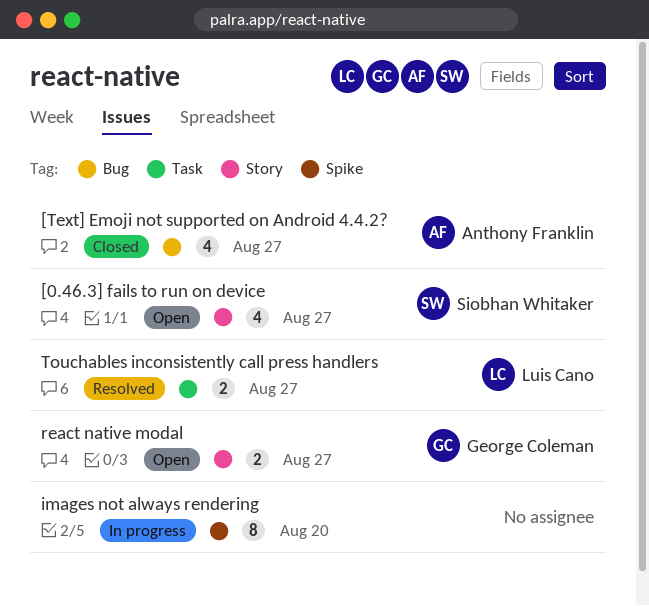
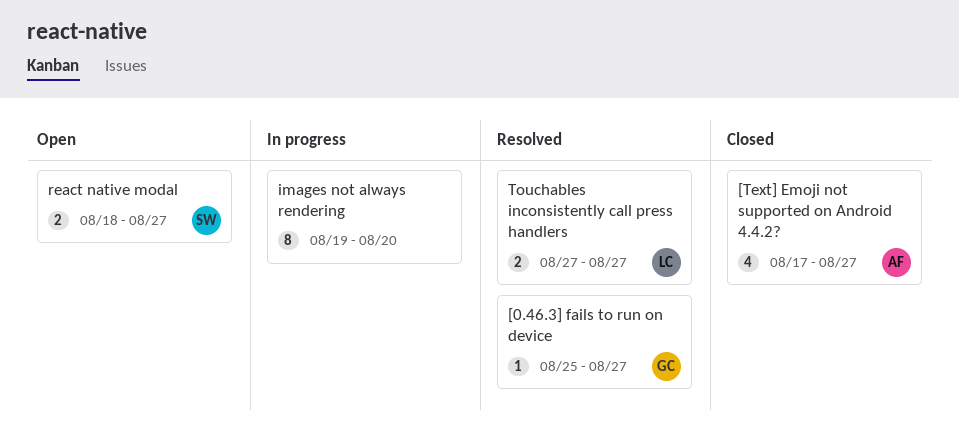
[0.46.3] fails to run on device, status: Open -> Resolved
[0.46.3] fails to run on device, owner: Siobhan Whitaker -> George Coleman
[0.46.3] fails to run on device, estimate: 4 -> 1
react native modal, owner: George Coleman -> Siobhan Whitaker

